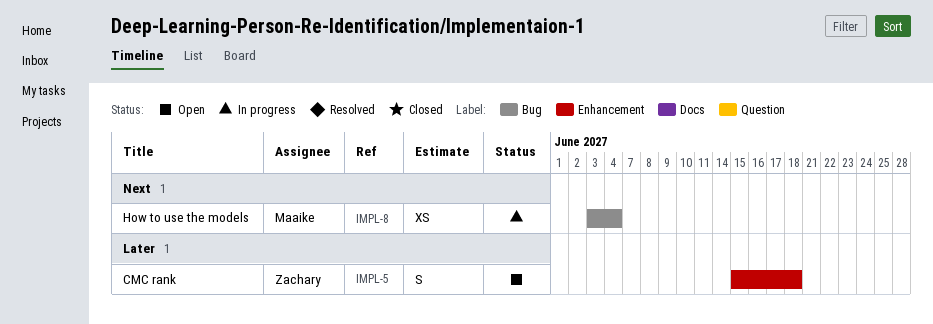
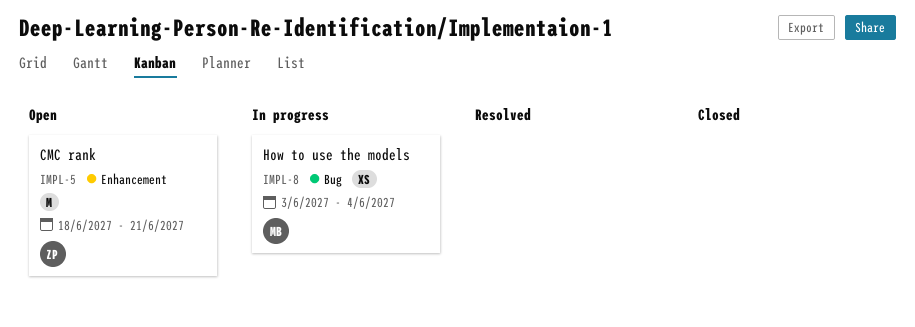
IMPL-5, estimate: S -> M
IMPL-5, start: Jun 15 -> Jun 18
IMPL-5, due: Jun 18 -> Jun 21

